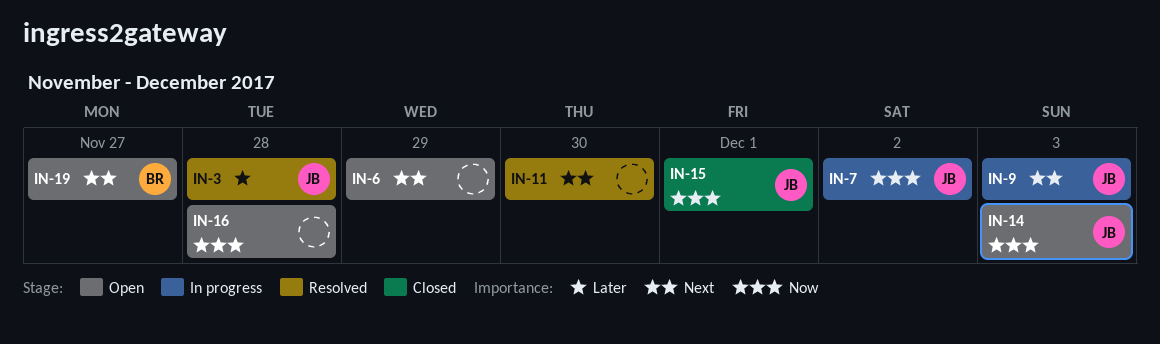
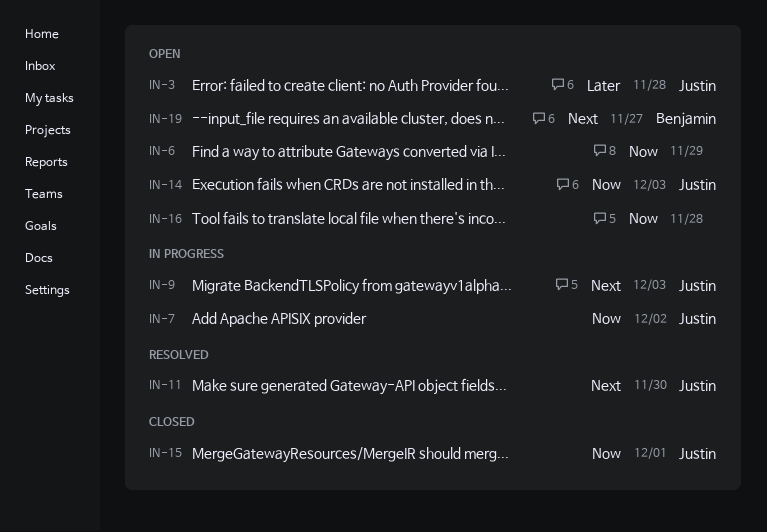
IN-3, status: Resolved -> Open
IN-6, priority: Next -> Now
IN-11, owner: none -> Justin

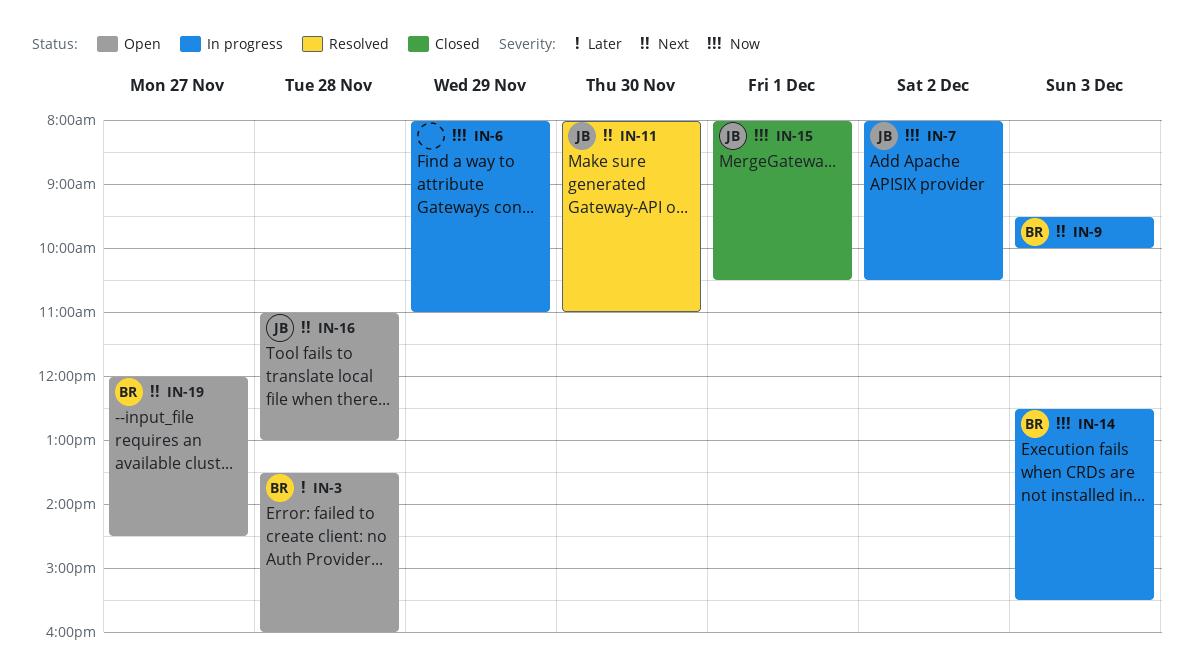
IN-3, owner: Justin -> Benjamin
IN-6, status: Open -> In progress
IN-9, owner: Justin -> Benjamin
IN-14, status: Open -> In progress
IN-14, owner: Justin -> Benjamin
IN-16, owner: none -> Justin
IN-16, priority: Now -> Next

